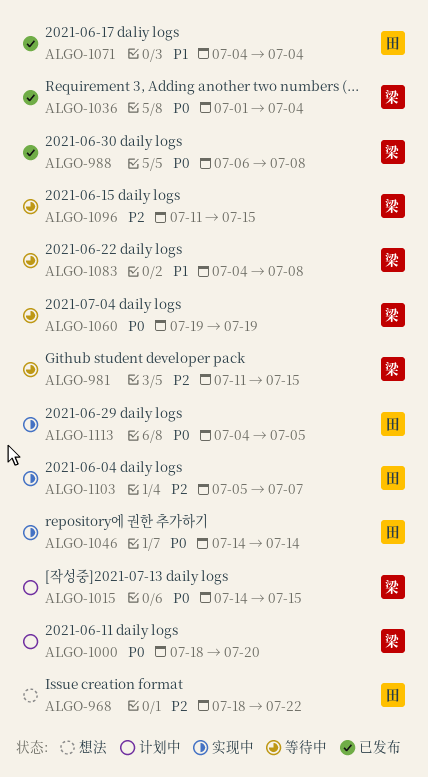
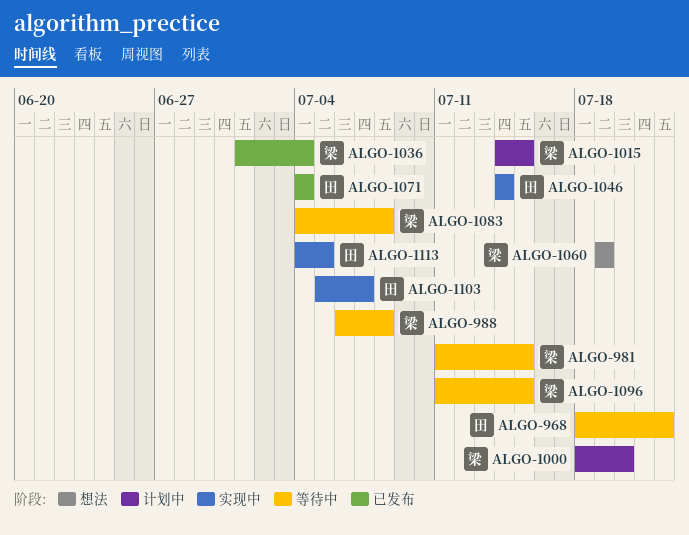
ALGO-968, status: 想法 -> 等待中
ALGO-988, status: 已发布 -> 等待中
ALGO-1060, status: 等待中 -> 想法

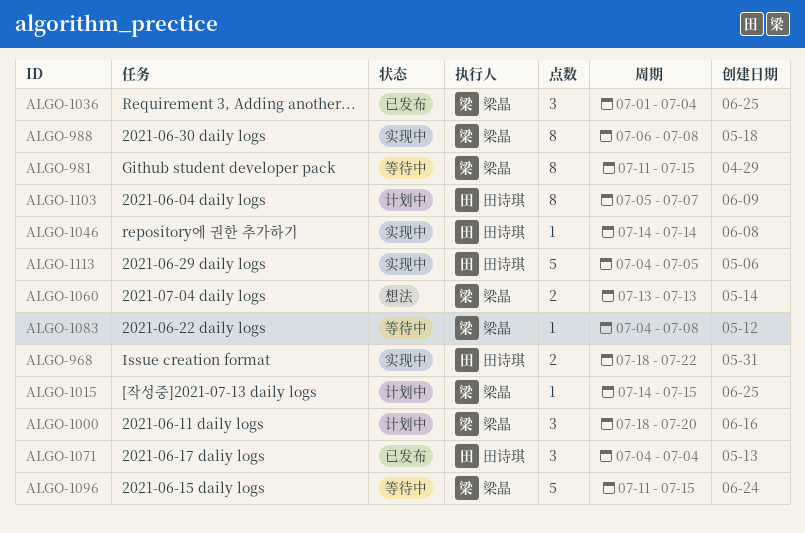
ALGO-968, status: 等待中 -> 实现中
ALGO-988, status: 等待中 -> 实现中
ALGO-1060, start: Jul 19 -> Jul 13
ALGO-1060, due: Jul 19 -> Jul 13
ALGO-1103, status: 实现中 -> 计划中

